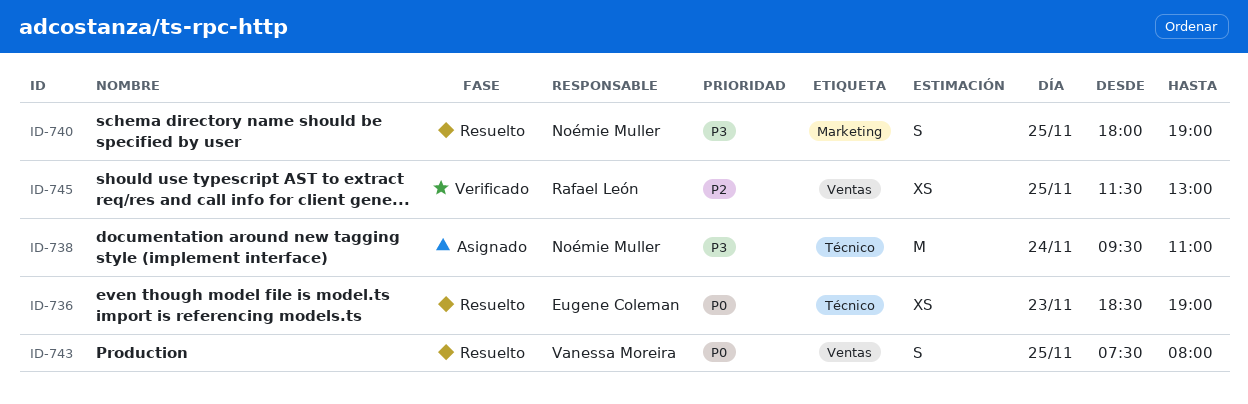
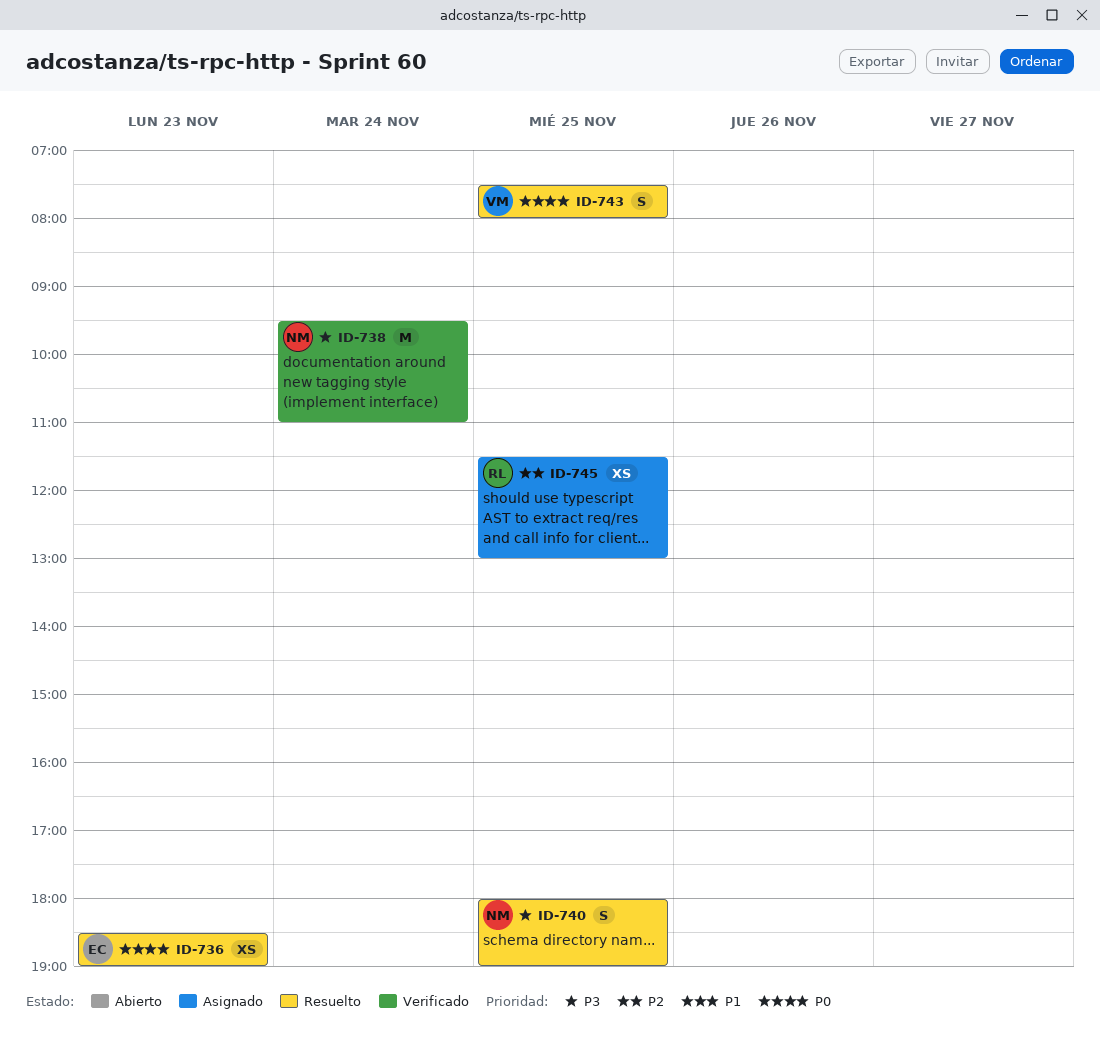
ID-738, status: Asignado -> Verificado
ID-745, status: Verificado -> Asignado

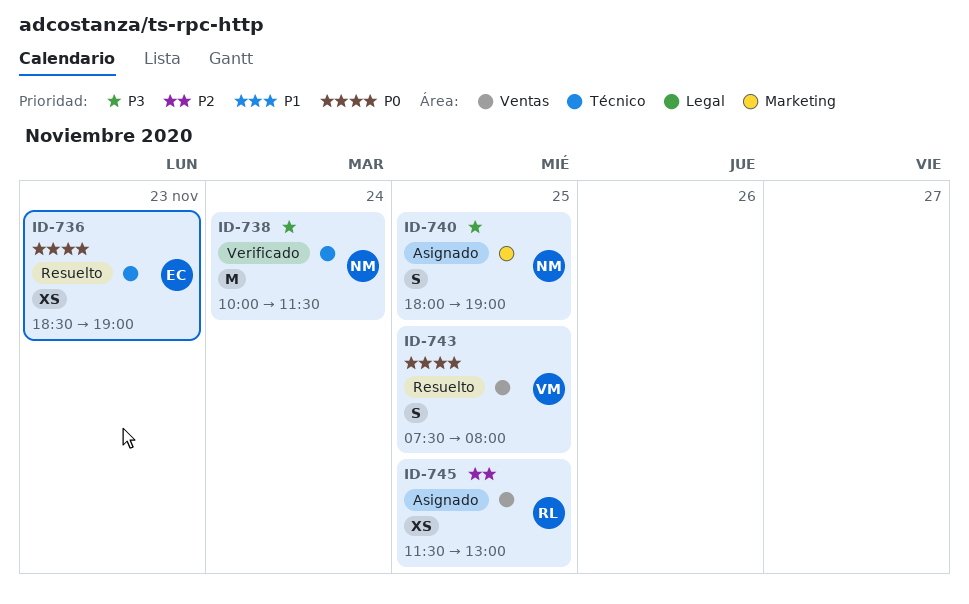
ID-738, begins: 09:30 -> 10:00
ID-738, ends: 11:00 -> 11:30
ID-740, status: Resuelto -> Asignado

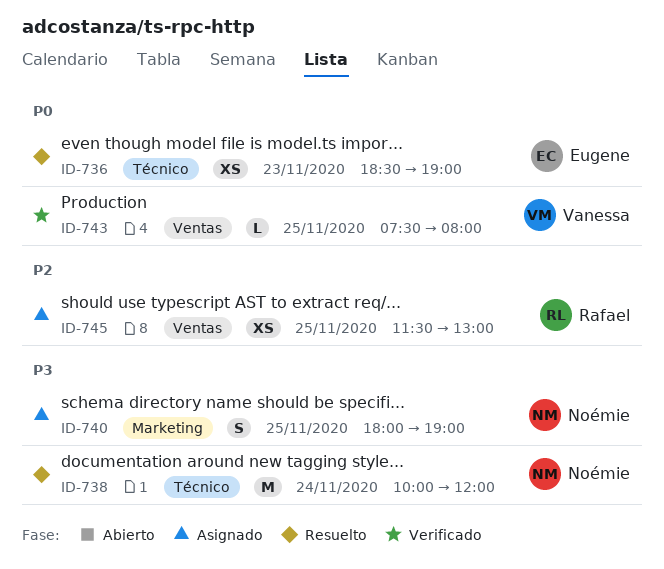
ID-738, status: Verificado -> Resuelto
ID-738, ends: 11:30 -> 12:00
ID-743, status: Resuelto -> Verificado
ID-743, estimate: S -> L

